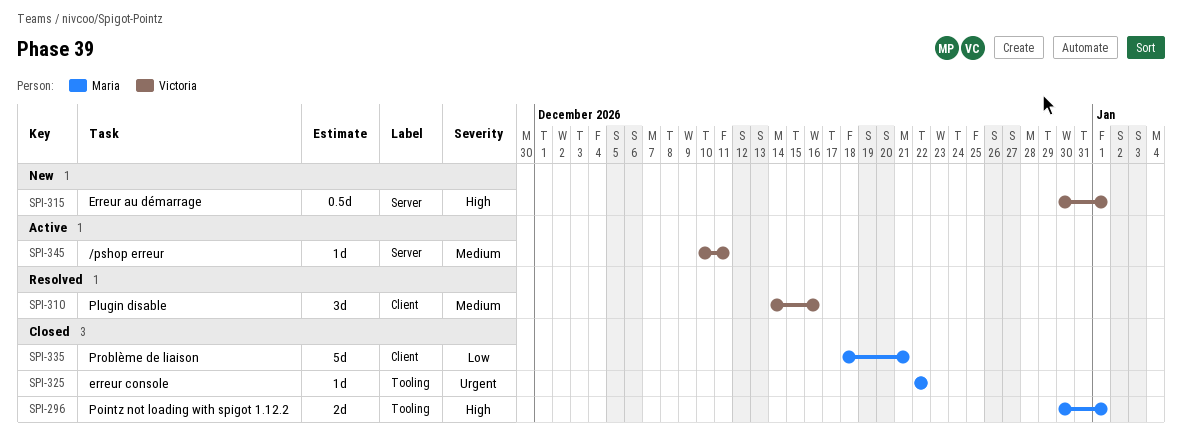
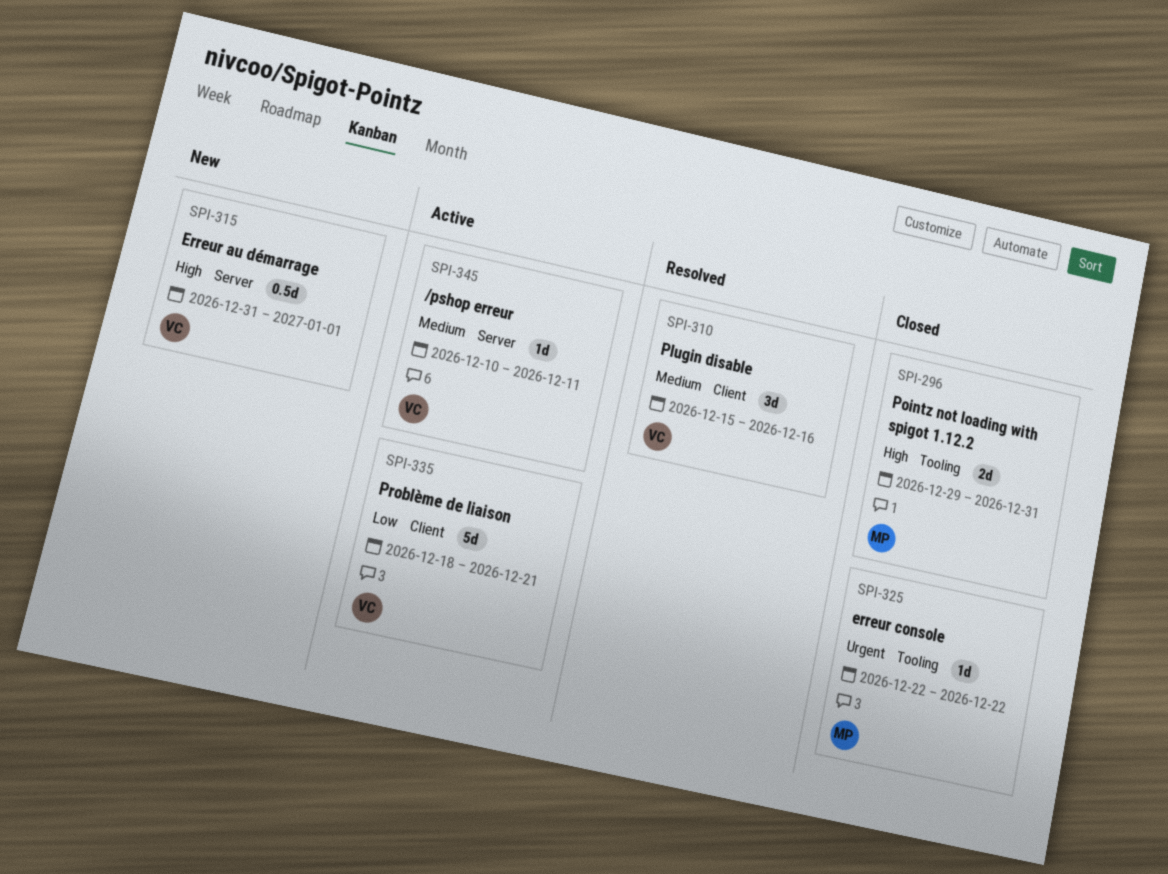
SPI-296, start: Dec 30 -> Dec 29
SPI-296, due: Jan 1 -> Dec 31
SPI-310, start: Dec 14 -> Dec 15
SPI-315, start: Dec 30 -> Dec 31
SPI-335, status: Closed -> Active
SPI-335, owner: Maria -> Victoria

